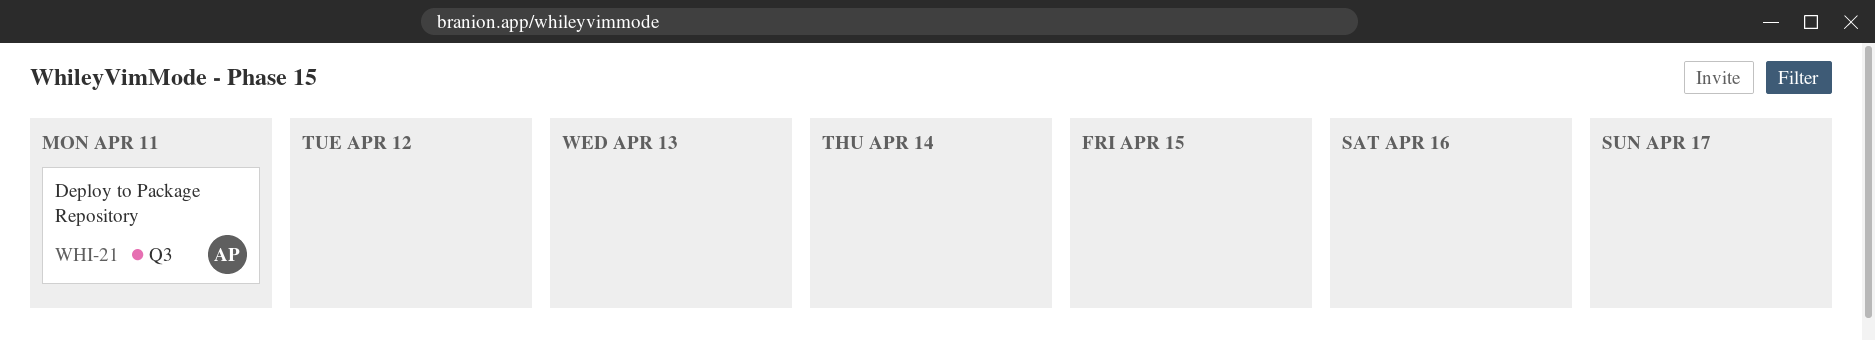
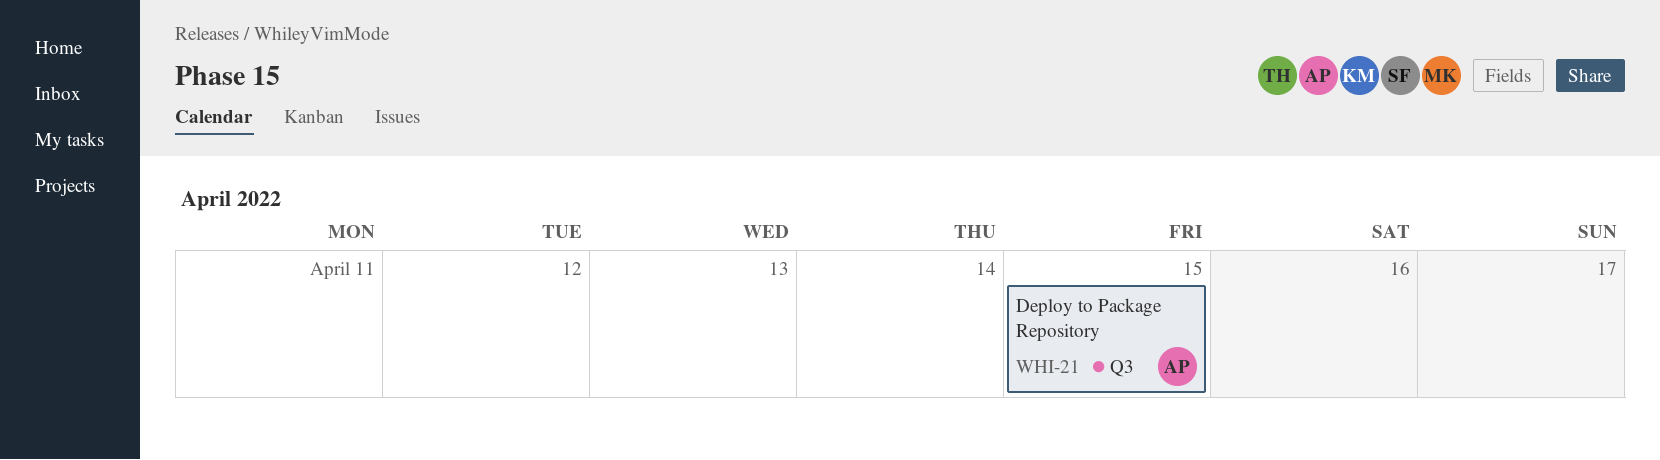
WHI-21, due: Apr 11 -> Apr 15

